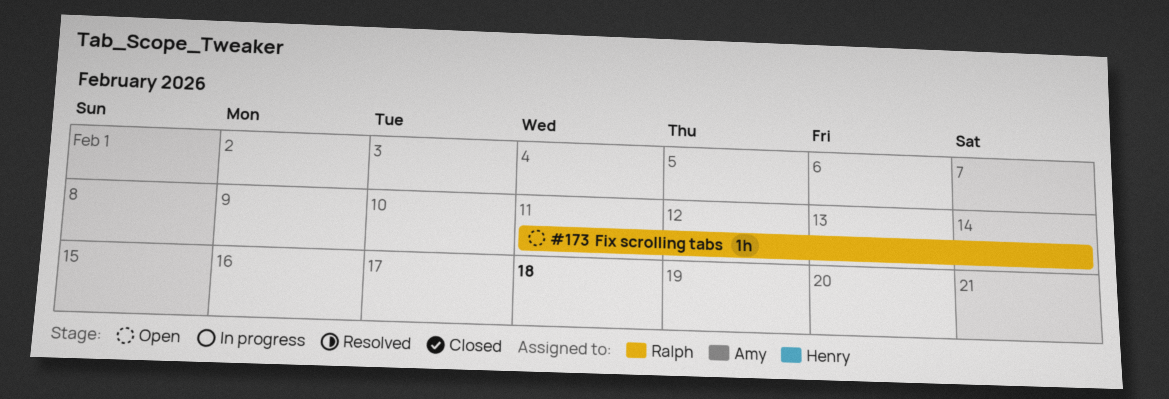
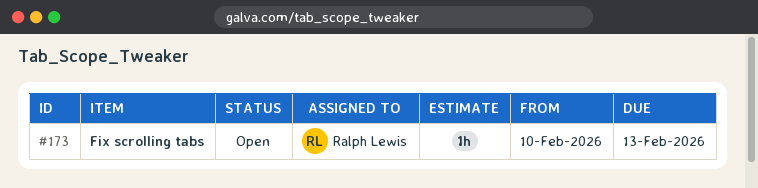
#173, start: Feb 11 -> Feb 10
#173, due: Feb 14 -> Feb 13

